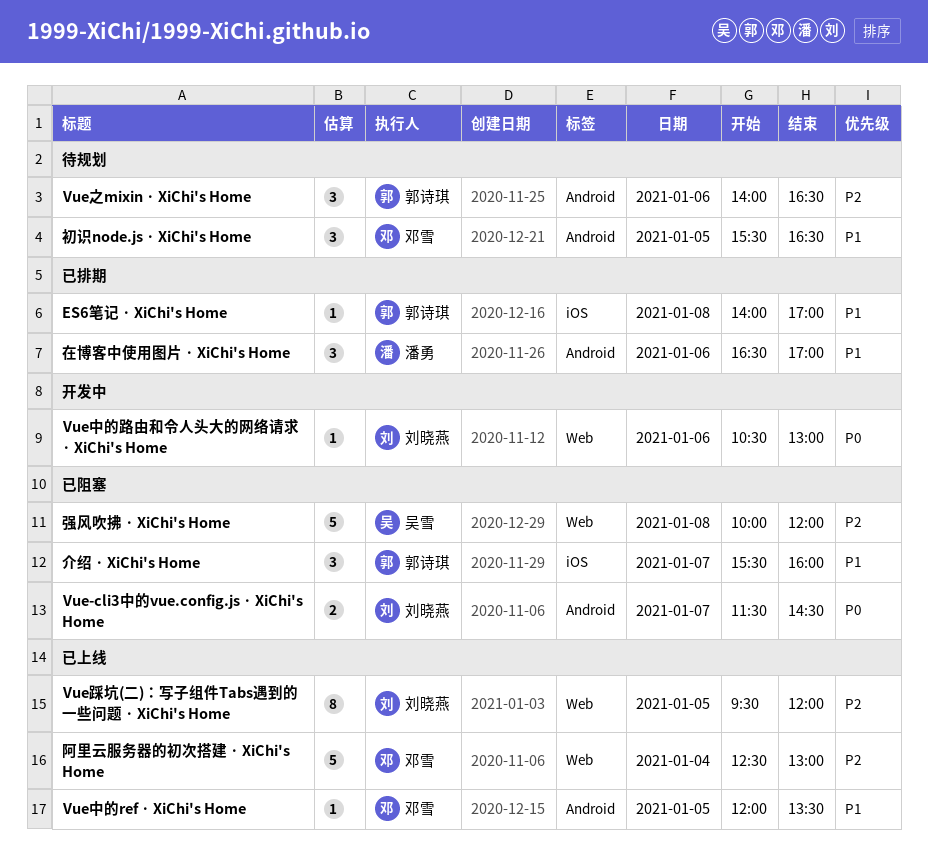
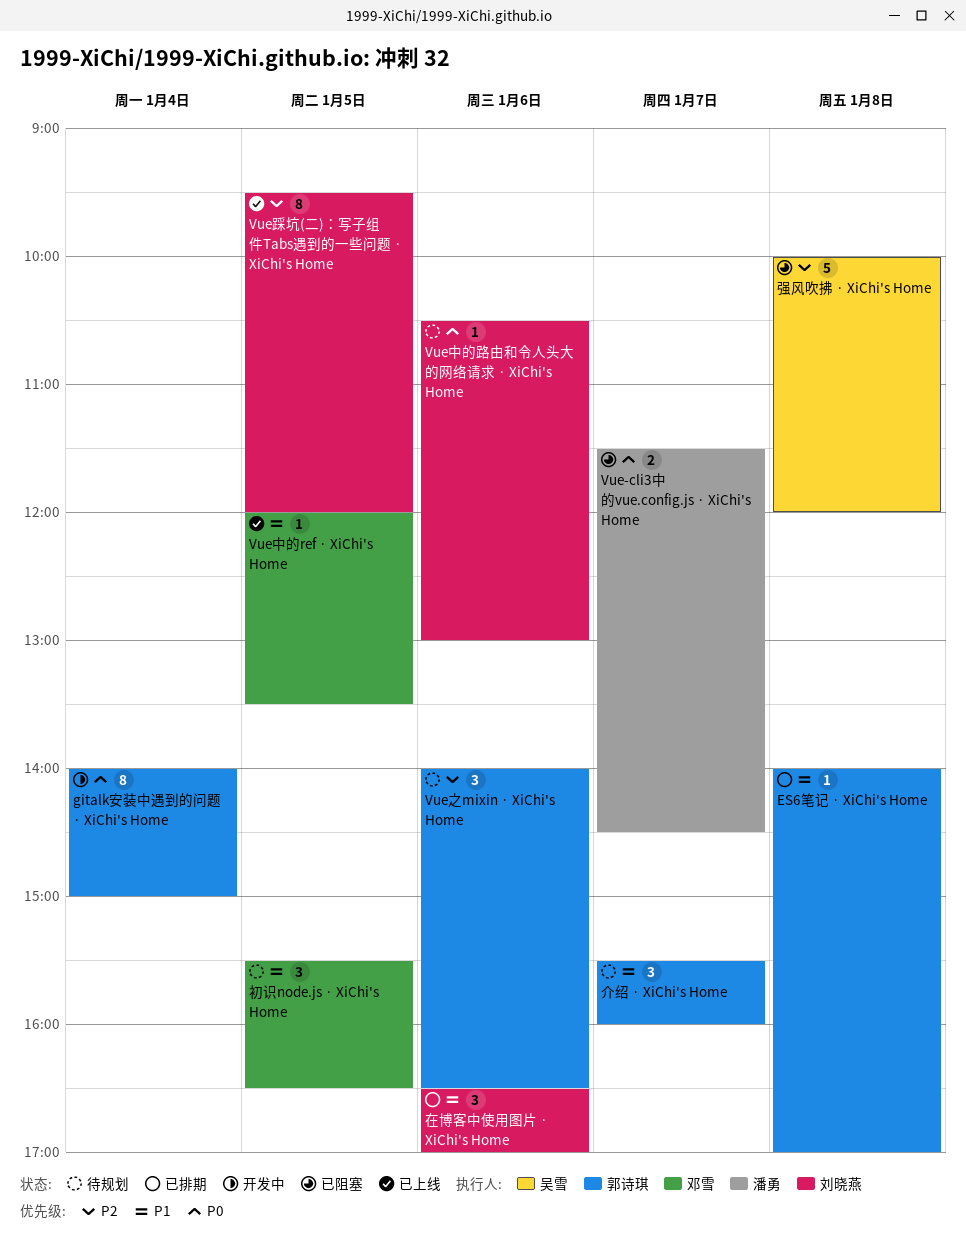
gitalk安装中遇到的问题 · XiChi's Home: none -> present
Vue-cli3中的vue.config.js · XiChi's Home, owner: 刘晓燕 -> 潘勇
Vue中的路由和令人头大的网络请求 · XiChi's Home, status: 开发中 -> 待规划
介绍 · XiChi's Home, status: 已阻塞 -> 待规划
在博客中使用图片 · XiChi's Home, owner: 潘勇 -> 刘晓燕
阿里云服务器的初次搭建 · XiChi's Home: present -> none

